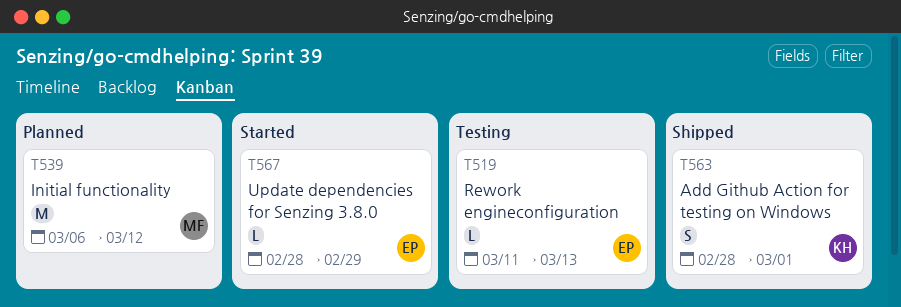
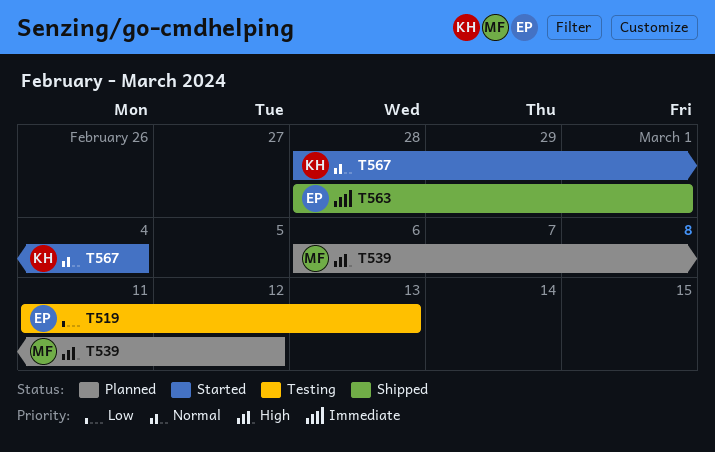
T563, owner: KH -> EP
T567, owner: EP -> KH
T567, due: Feb 29 -> Mar 4

